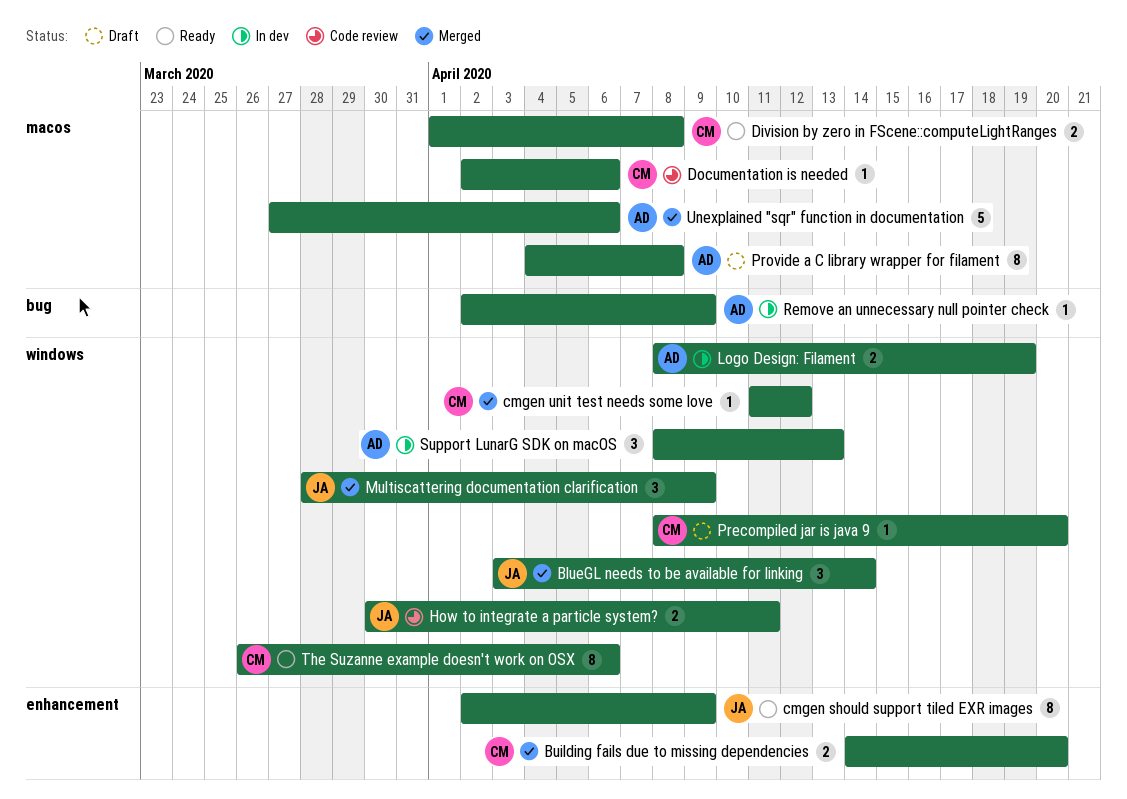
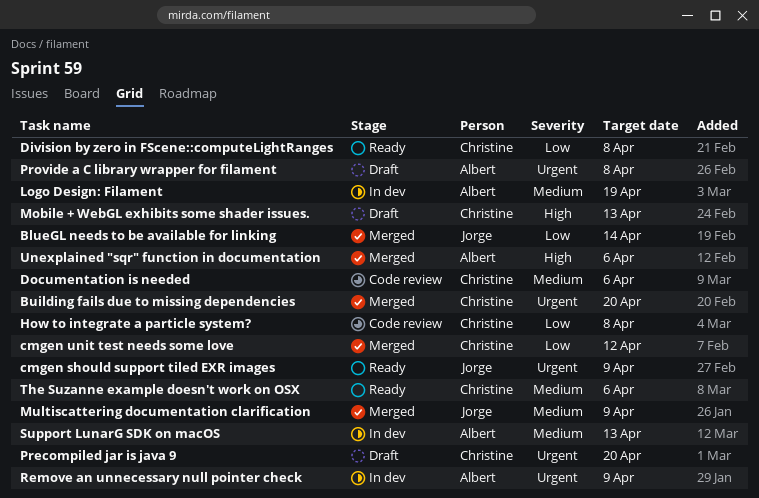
How to integrate a particle system?, owner: Jorge -> Christine
How to integrate a particle system?, due: Apr 11 -> Apr 8
Mobile + WebGL exhibits some shader issues.: none -> present

